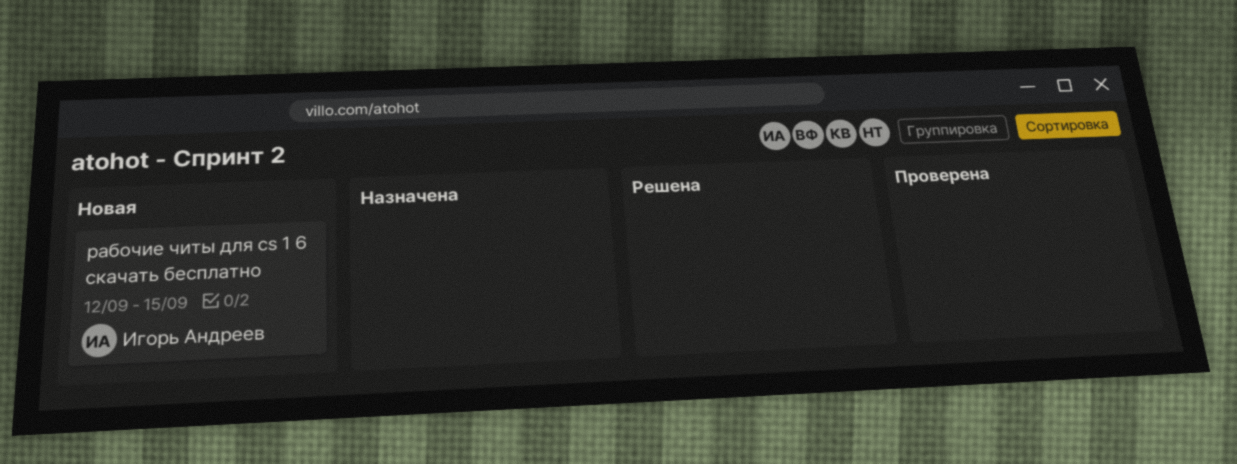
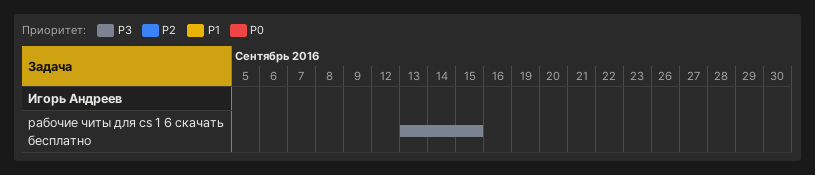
рабочие читы для cs 1 6 скачать бесплатно, start: Sep 12 -> Sep 13

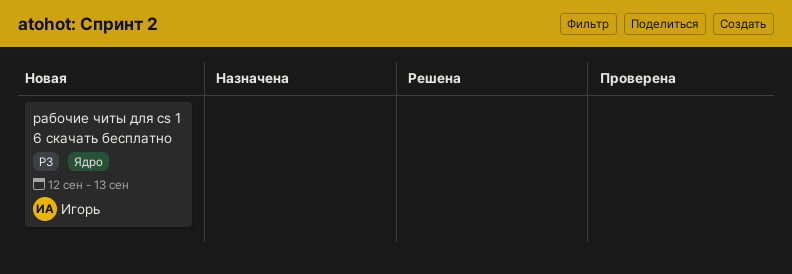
рабочие читы для cs 1 6 скачать бесплатно, start: Sep 13 -> Sep 12
рабочие читы для cs 1 6 скачать бесплатно, due: Sep 15 -> Sep 13

